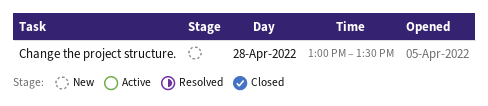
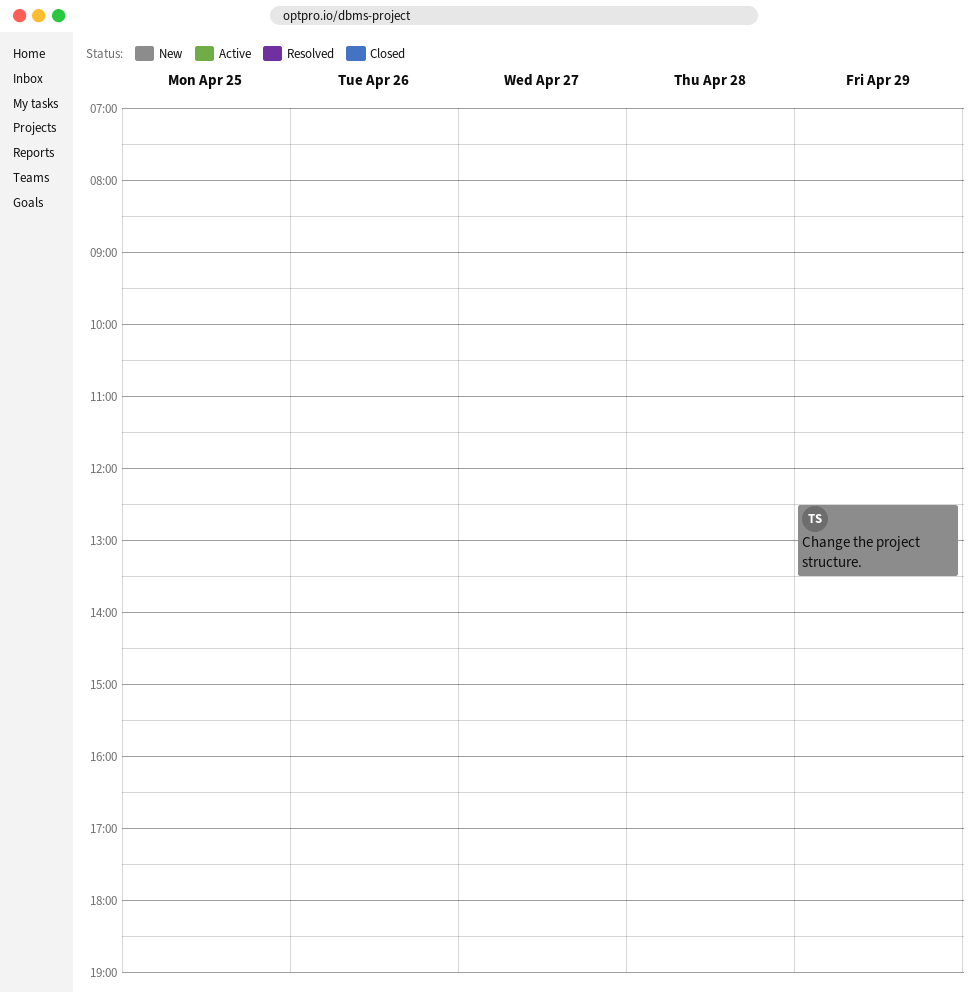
Change the project structure., day: Apr 28 -> Apr 29
Change the project structure., begins: 13:00 -> 12:30

